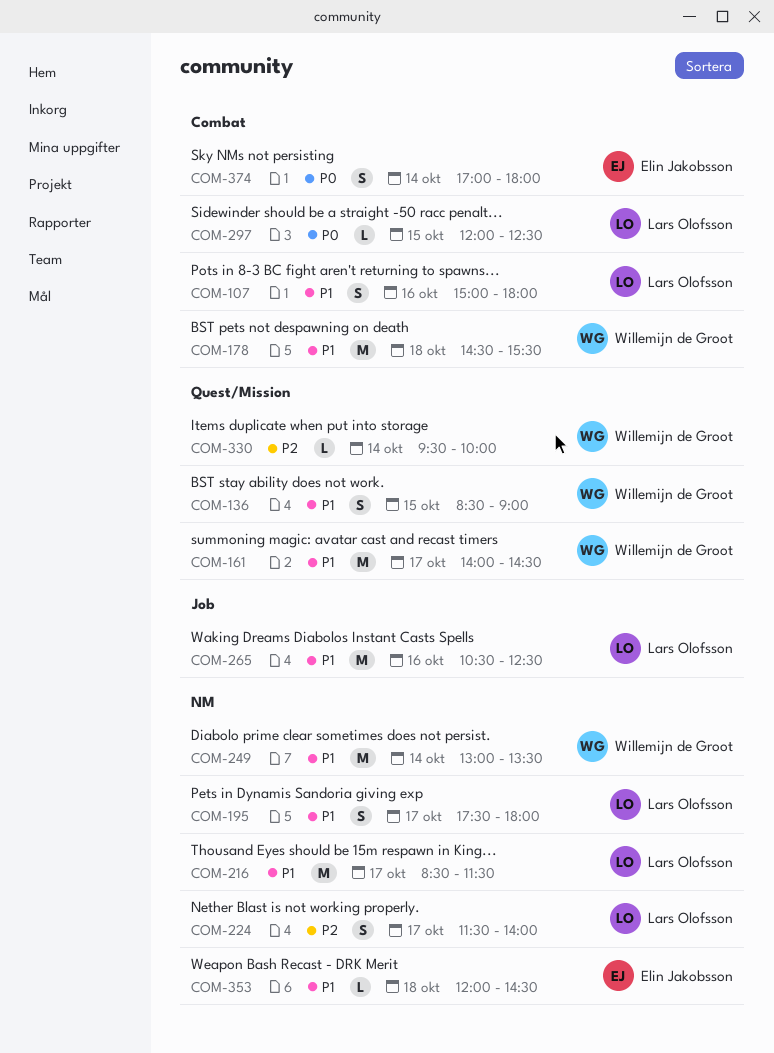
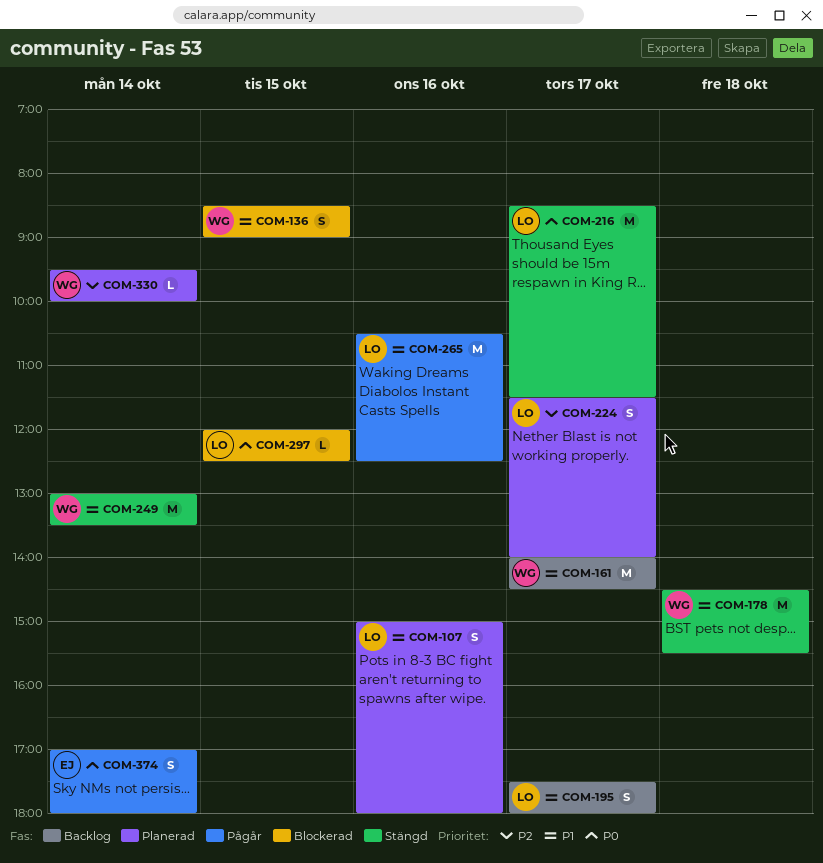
COM-216, priority: P1 -> P0
COM-353: present -> none

